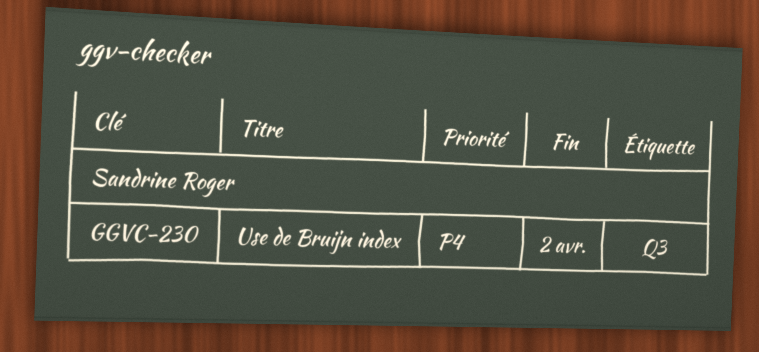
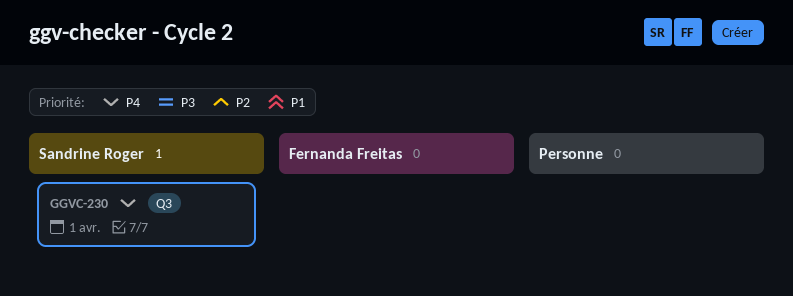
GGVC-230, due: Apr 2 -> Apr 1

